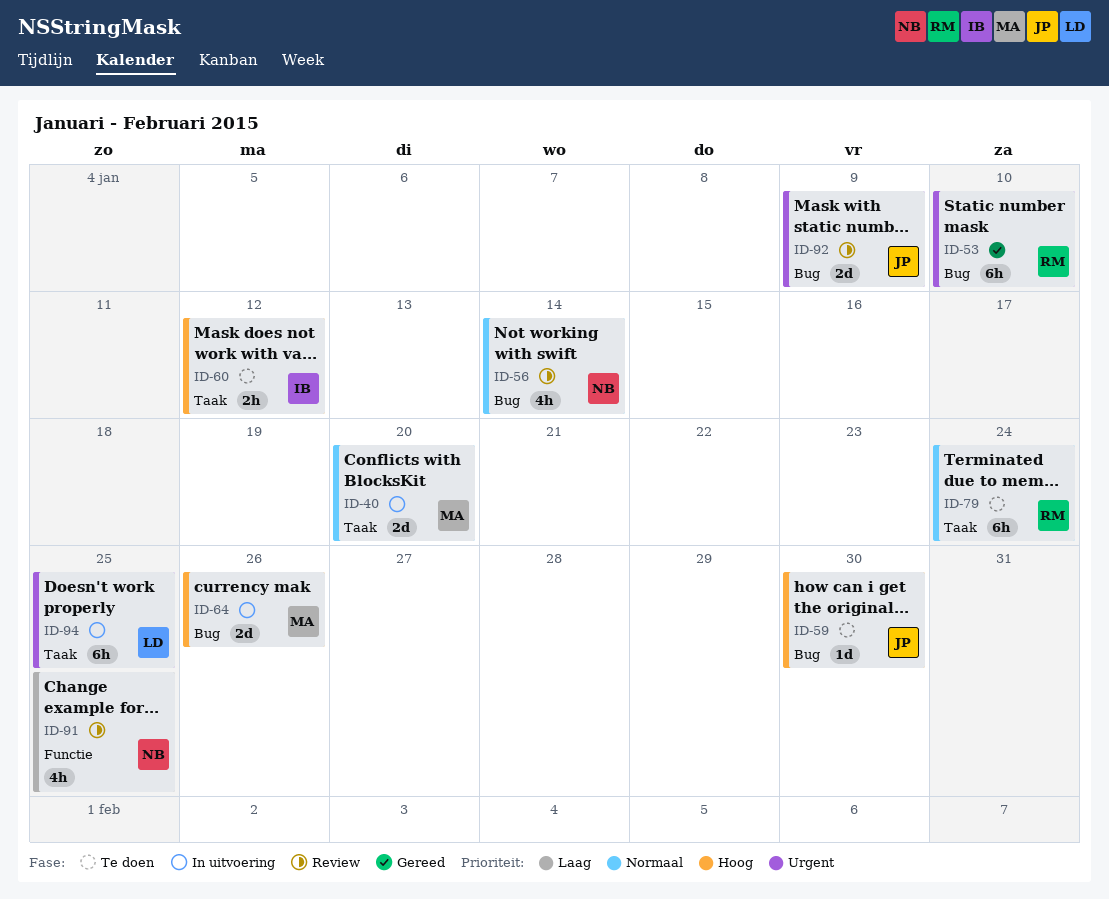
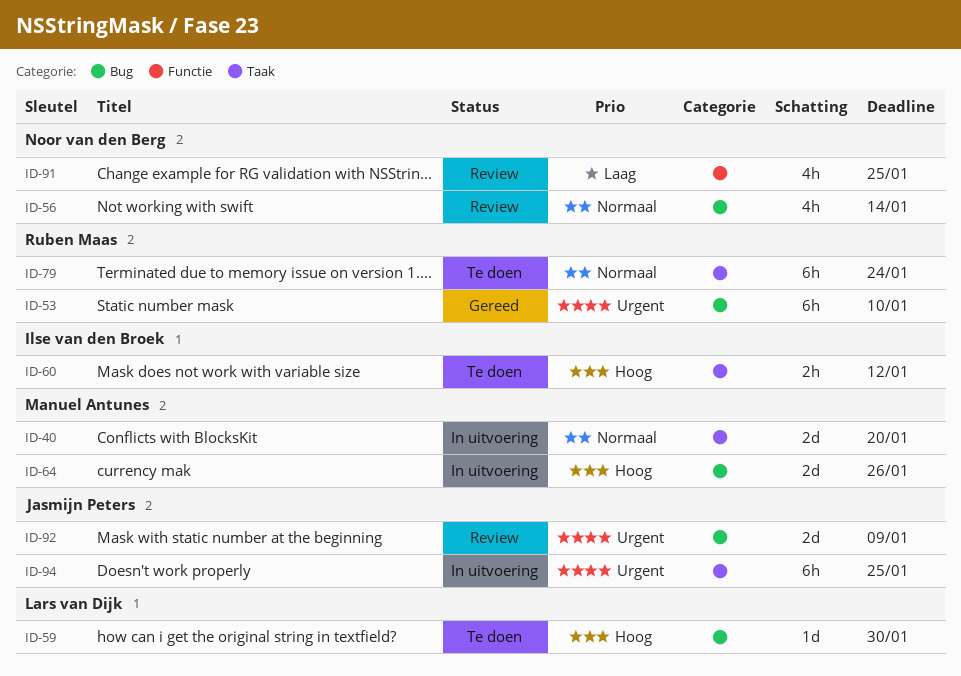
ID-59, owner: Jasmijn Peters -> Lars van Dijk
ID-94, owner: Lars van Dijk -> Jasmijn Peters

